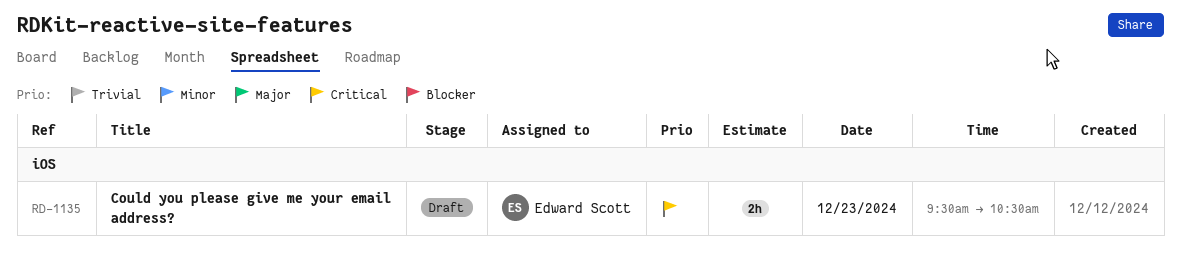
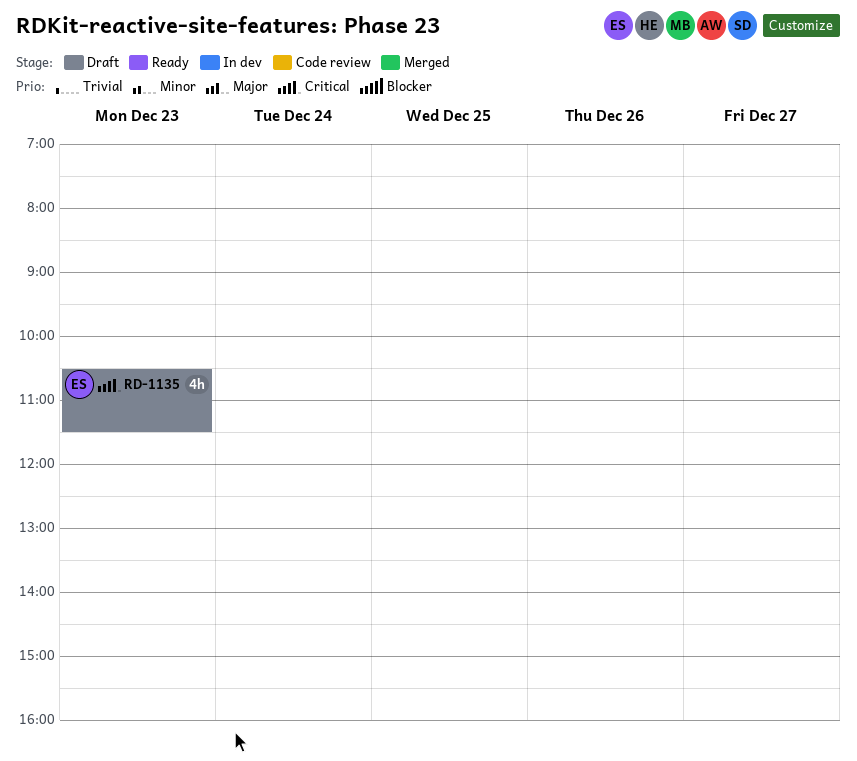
RD-1135, estimate: 2h -> 4h
RD-1135, begins: 09:30 -> 10:30
RD-1135, ends: 10:30 -> 11:30

